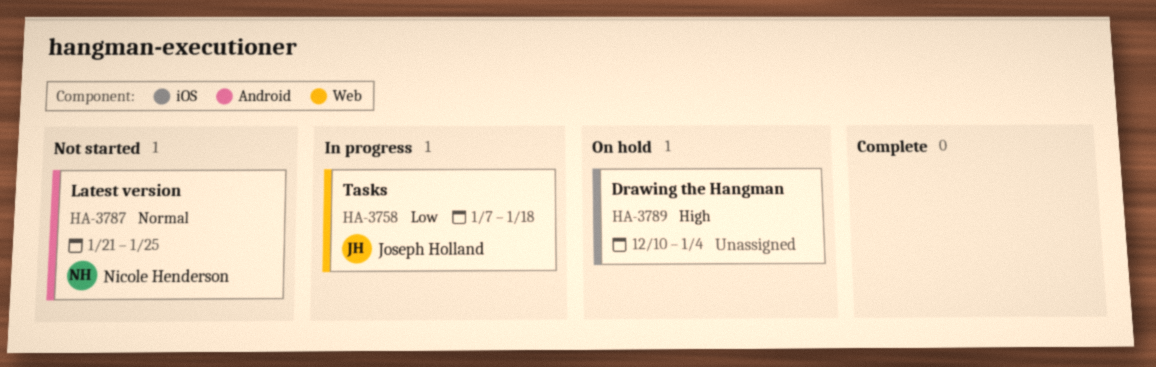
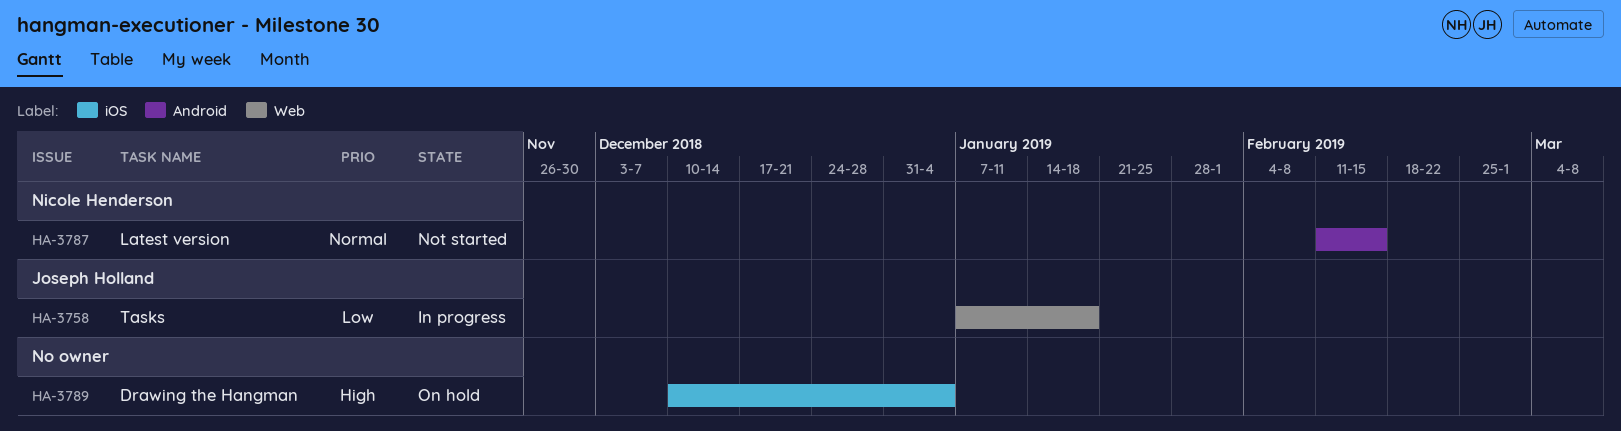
HA-3787, start: Jan 21 -> Feb 11
HA-3787, due: Jan 25 -> Feb 15

